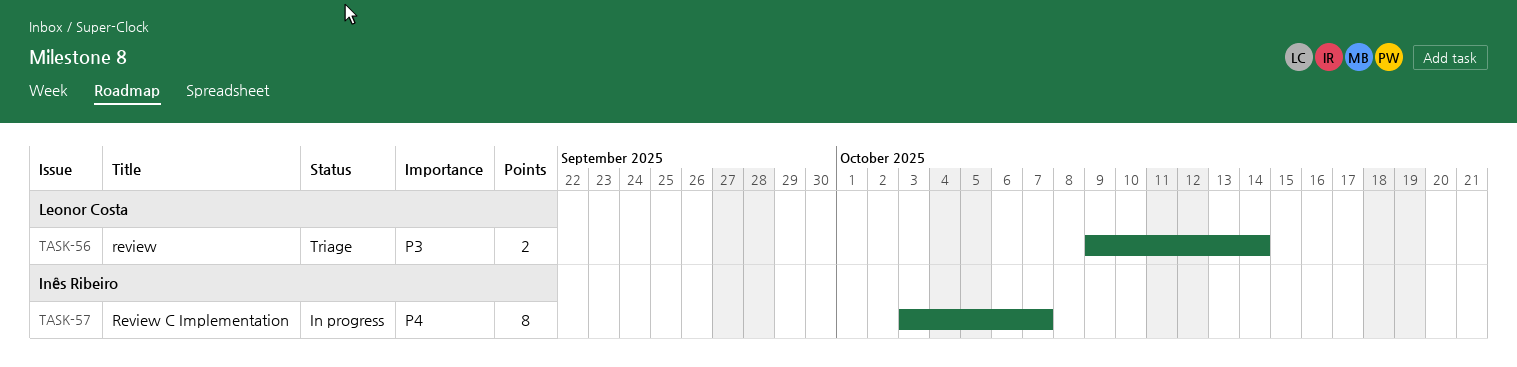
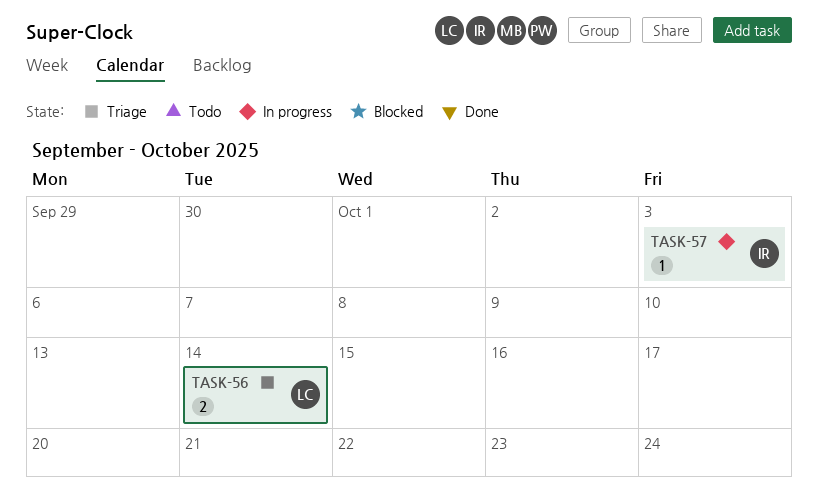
TASK-57, estimate: 8 -> 1
TASK-57, due: Oct 7 -> Oct 3

